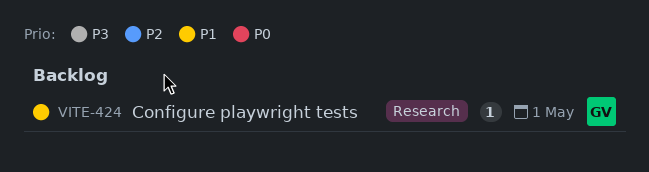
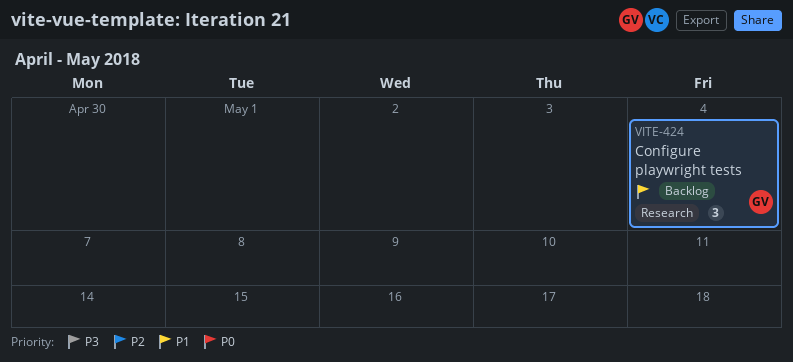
VITE-424, estimate: 1 -> 3
VITE-424, due: May 1 -> May 4

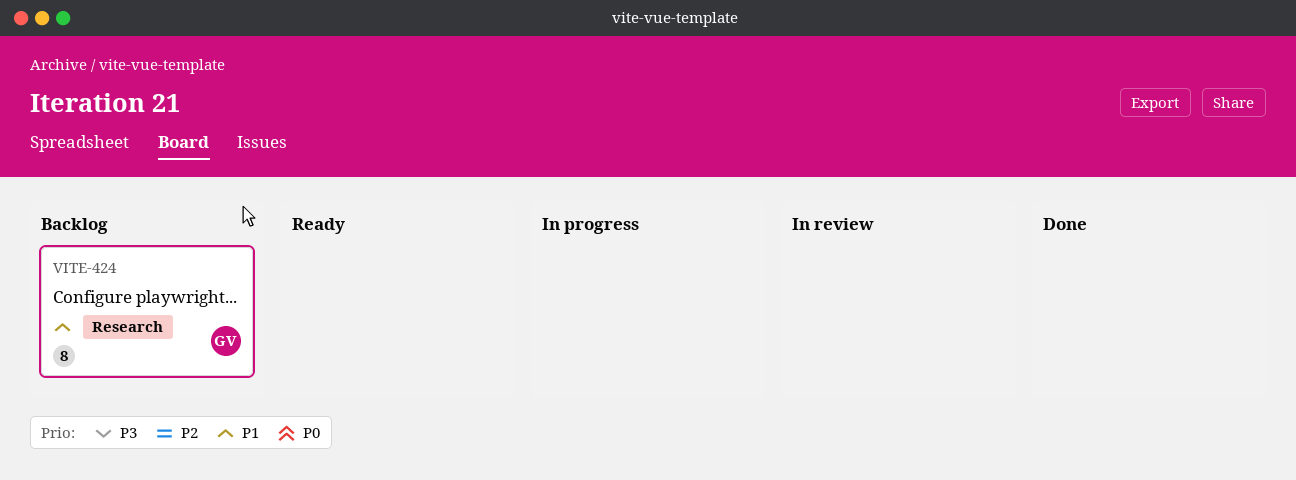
VITE-424, estimate: 3 -> 8

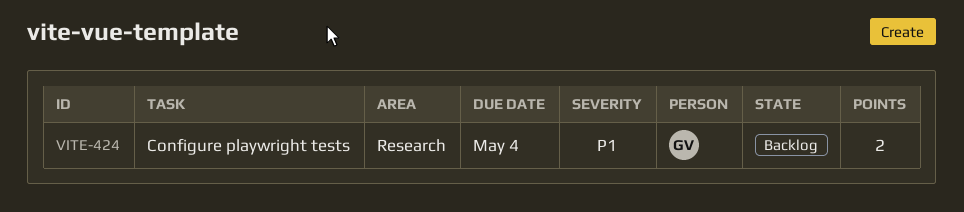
VITE-424, estimate: 8 -> 2

